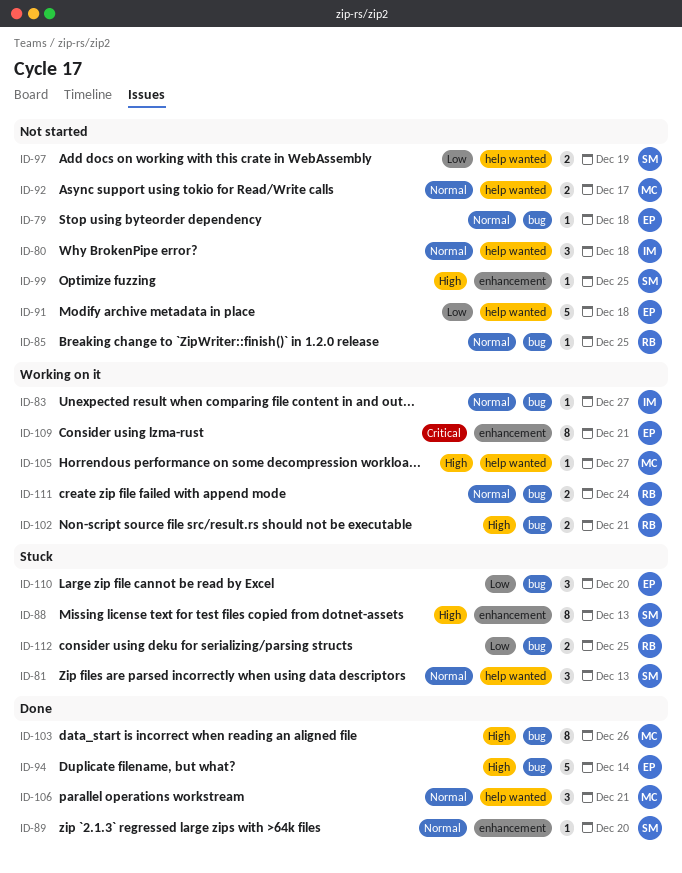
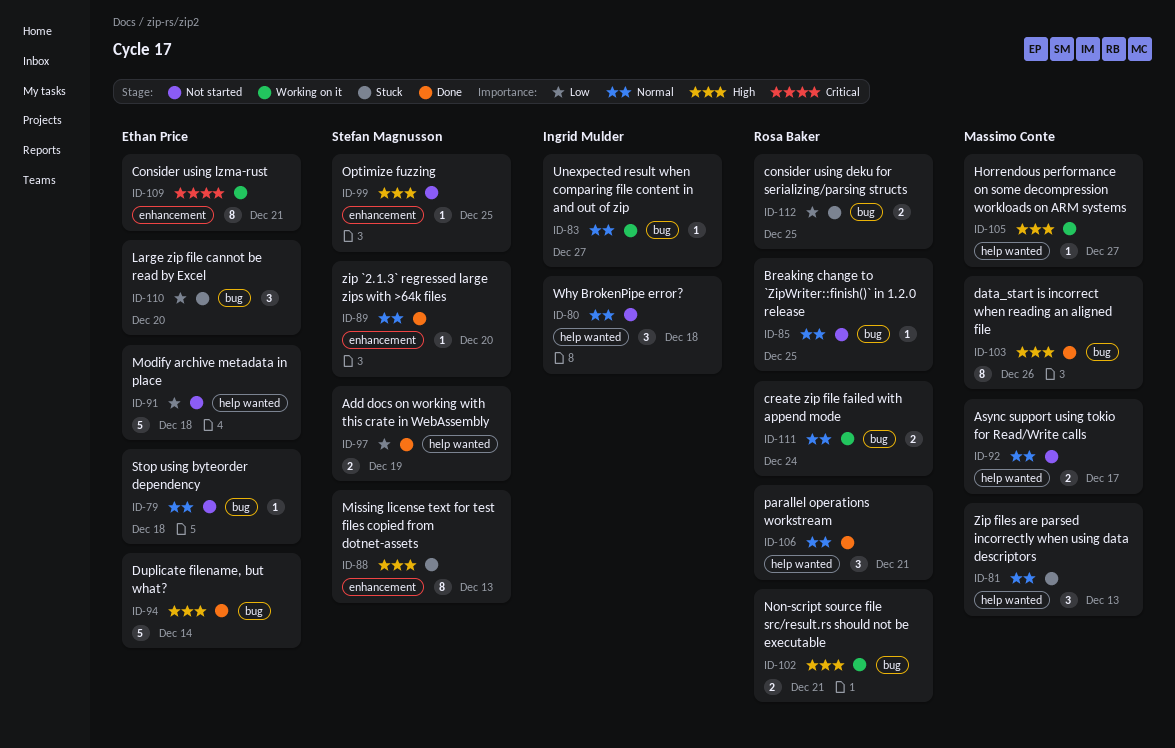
ID-81, owner: Stefan Magnusson -> Massimo Conte
ID-97, status: Not started -> Done
ID-106, owner: Massimo Conte -> Rosa Baker

